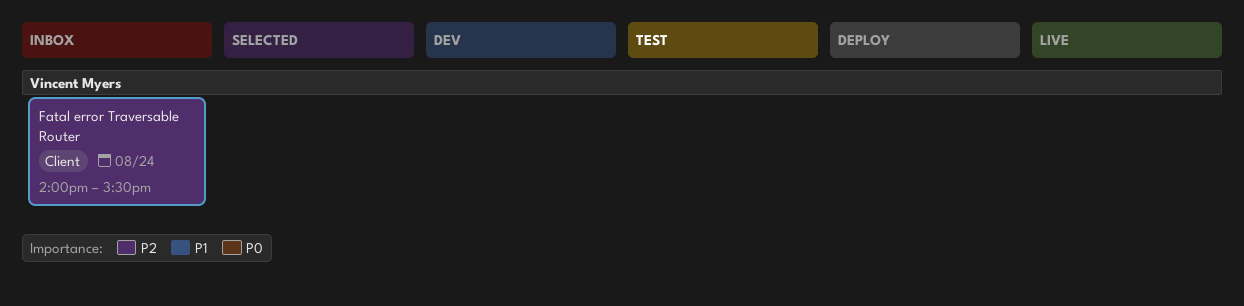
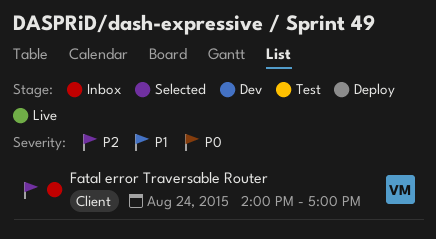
Fatal error Traversable Router, ends: 15:30 -> 17:00

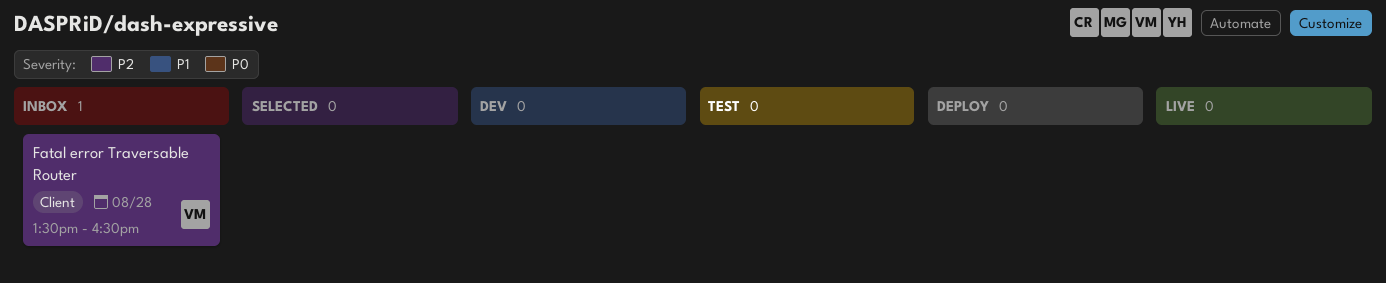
Fatal error Traversable Router, day: Aug 24 -> Aug 28
Fatal error Traversable Router, begins: 14:00 -> 13:30
Fatal error Traversable Router, ends: 17:00 -> 16:30

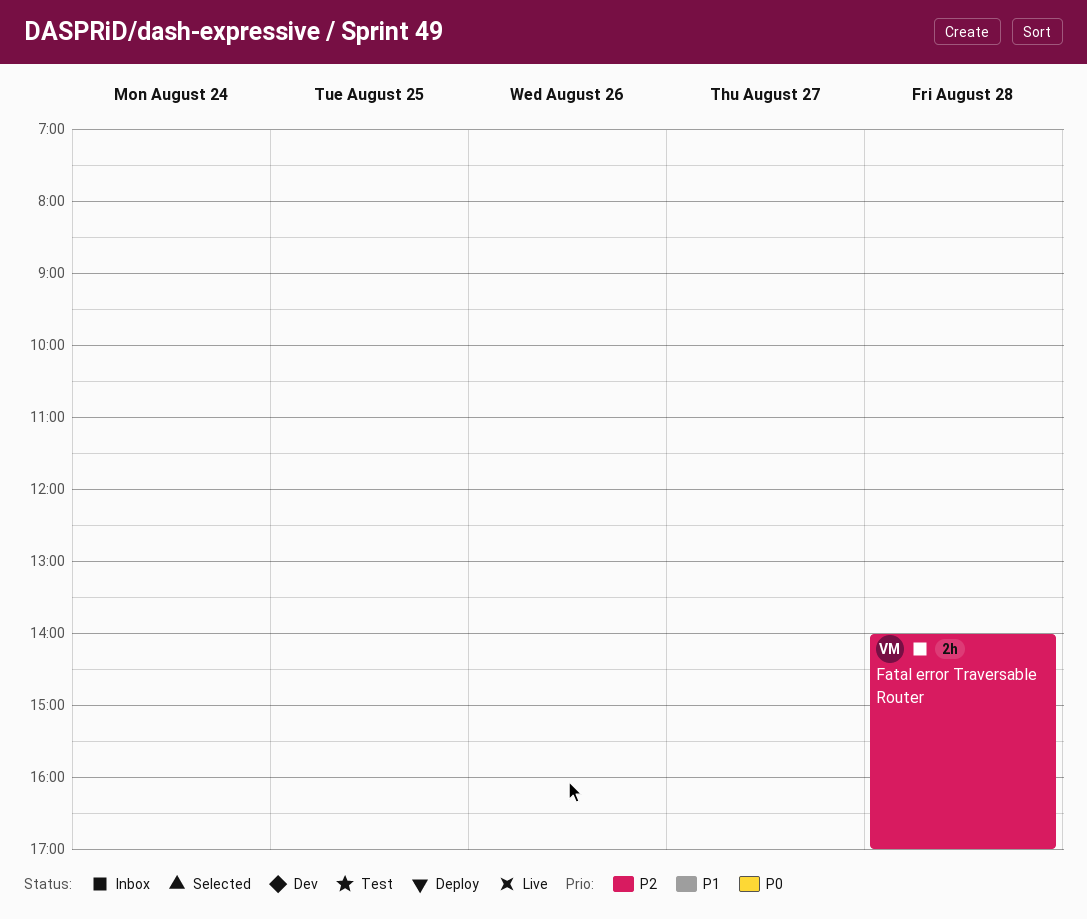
Fatal error Traversable Router, begins: 13:30 -> 14:00
Fatal error Traversable Router, ends: 16:30 -> 17:00

